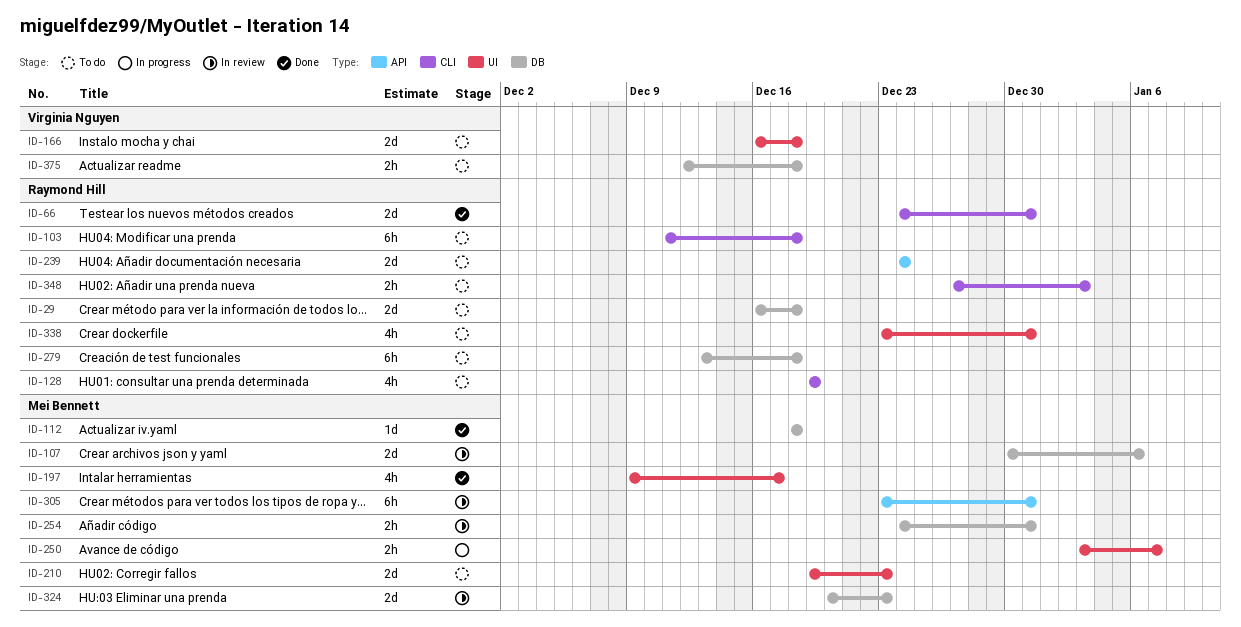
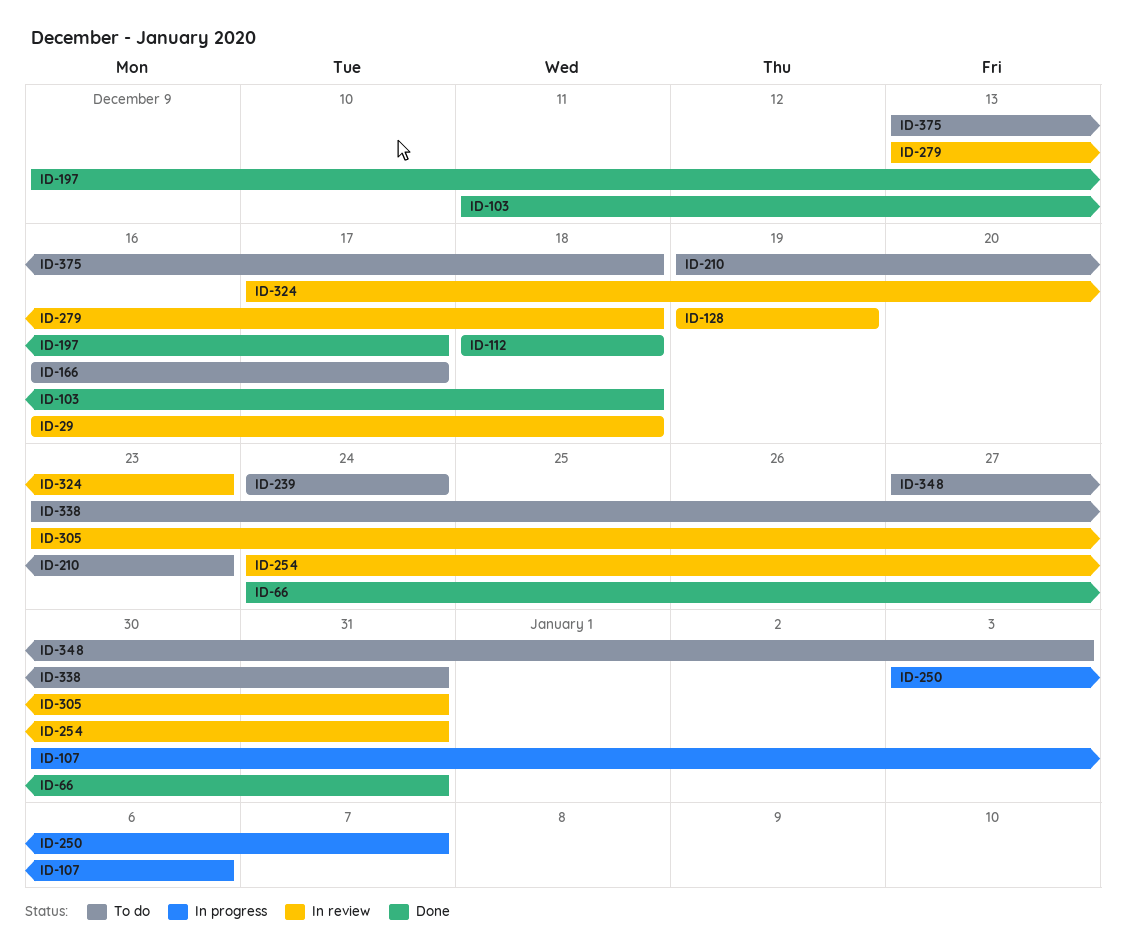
ID-29, status: To do -> In review
ID-103, status: To do -> Done
ID-107, status: In review -> In progress
ID-128, status: To do -> In review
ID-166, due: Dec 18 -> Dec 17
ID-279, status: To do -> In review
ID-324, start: Dec 20 -> Dec 17
ID-375, start: Dec 12 -> Dec 13

